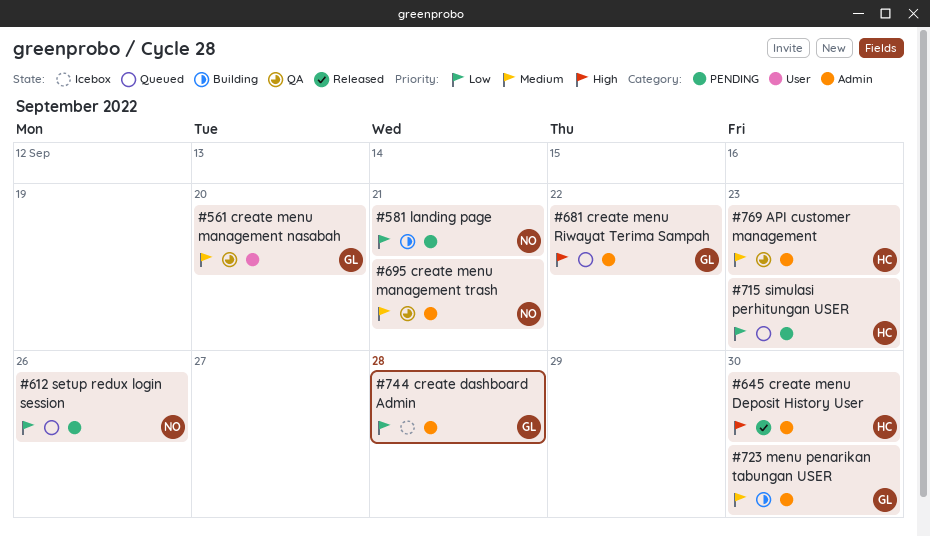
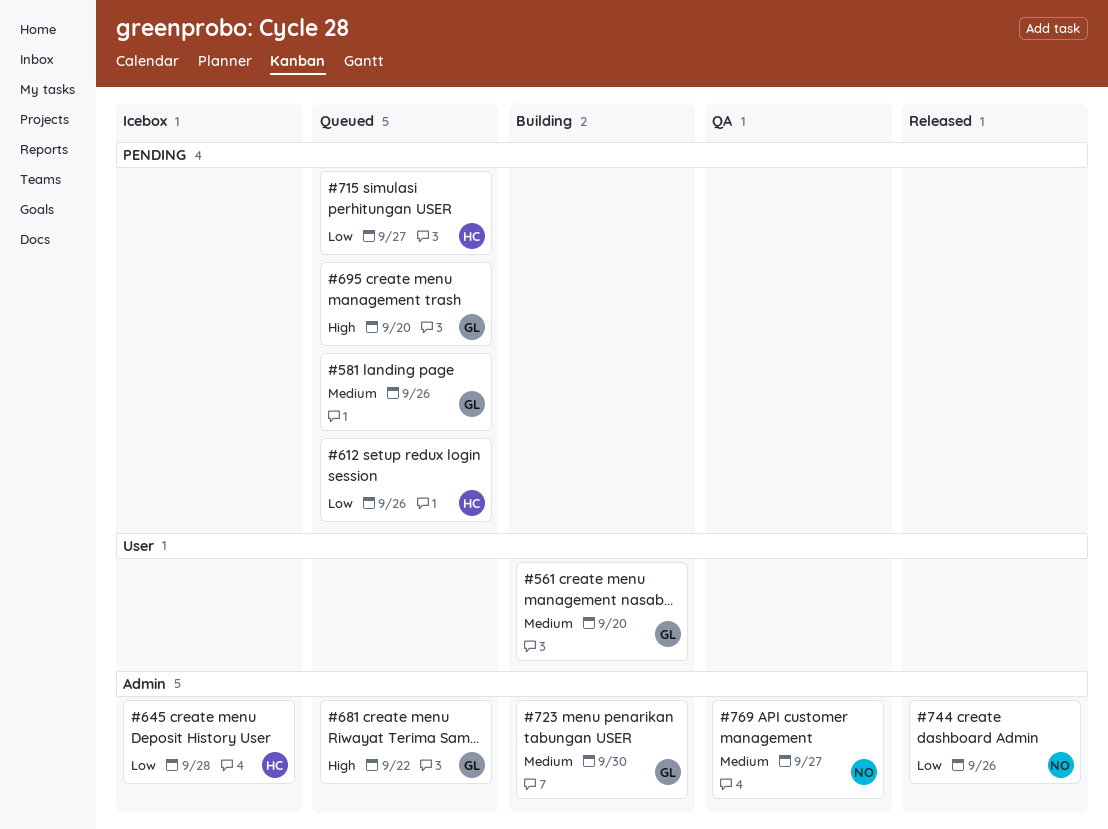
#561, status: QA -> Building
#581, status: Building -> Queued
#581, owner: NO -> GL
#581, priority: Low -> Medium
#581, due: Sep 21 -> Sep 26
#612, owner: NO -> HC
#645, status: Released -> Icebox
#645, priority: High -> Low
#645, due: Sep 30 -> Sep 28
#695, status: QA -> Queued
#695, owner: NO -> GL
#695, priority: Medium -> High
#695, label: Admin -> PENDING
#695, due: Sep 21 -> Sep 20
#715, due: Sep 23 -> Sep 27
#744, status: Icebox -> Released
#744, owner: GL -> NO
#744, due: Sep 28 -> Sep 26
#769, owner: HC -> NO
#769, due: Sep 23 -> Sep 27

